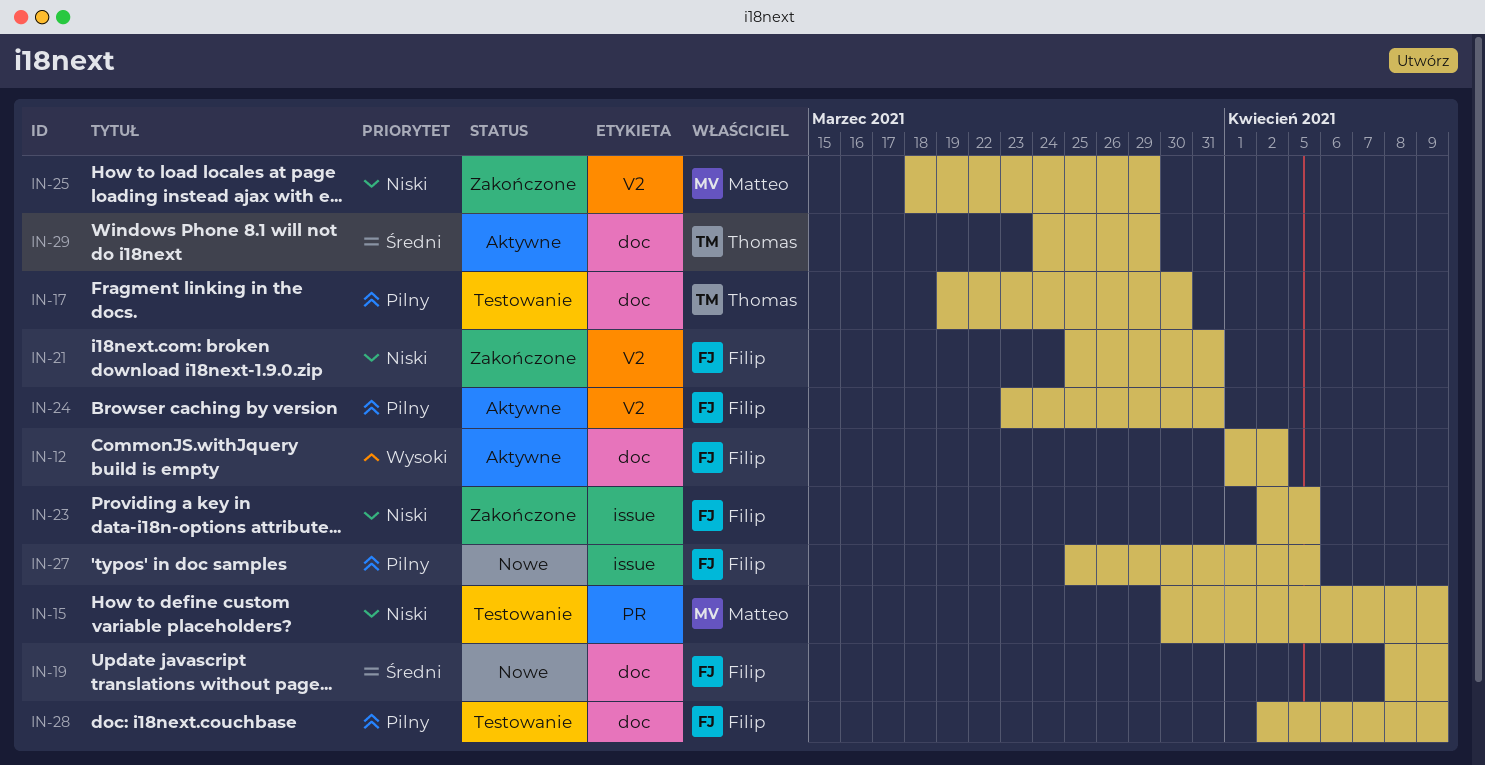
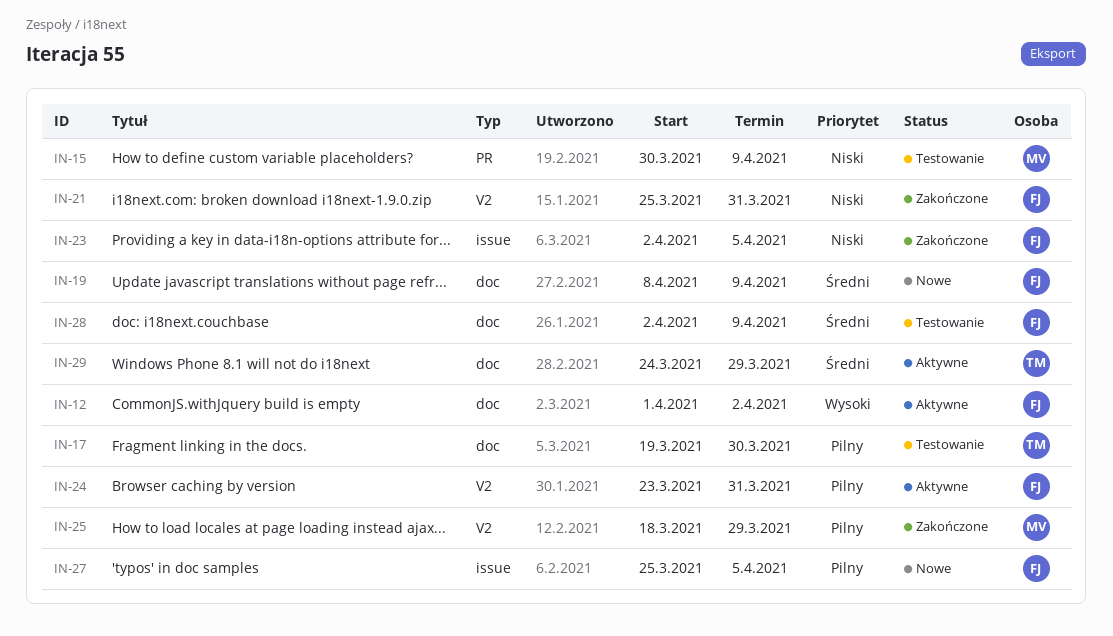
IN-25, priority: Niski -> Pilny
IN-28, priority: Pilny -> Średni

